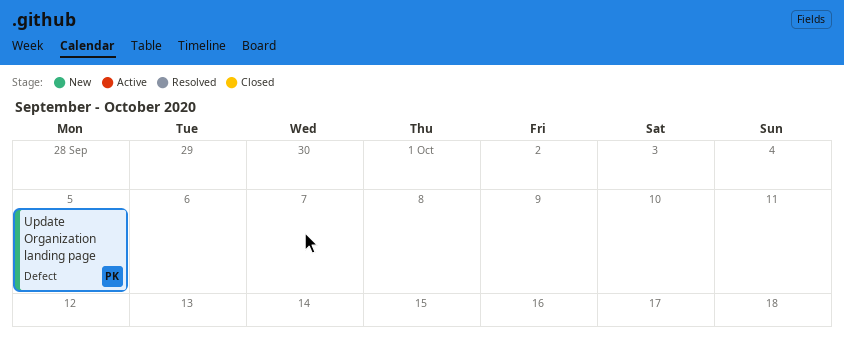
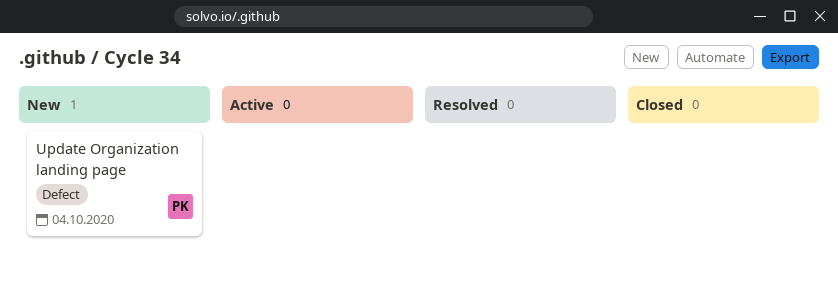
Update Organization landing page, due: Oct 5 -> Oct 4

